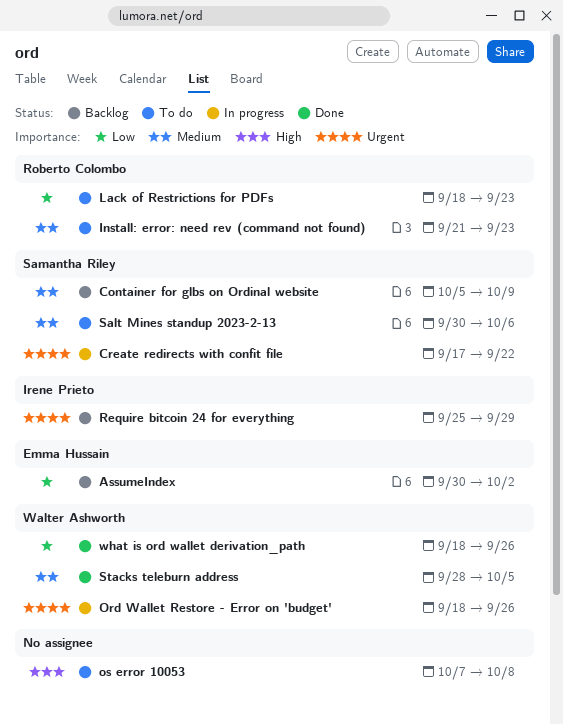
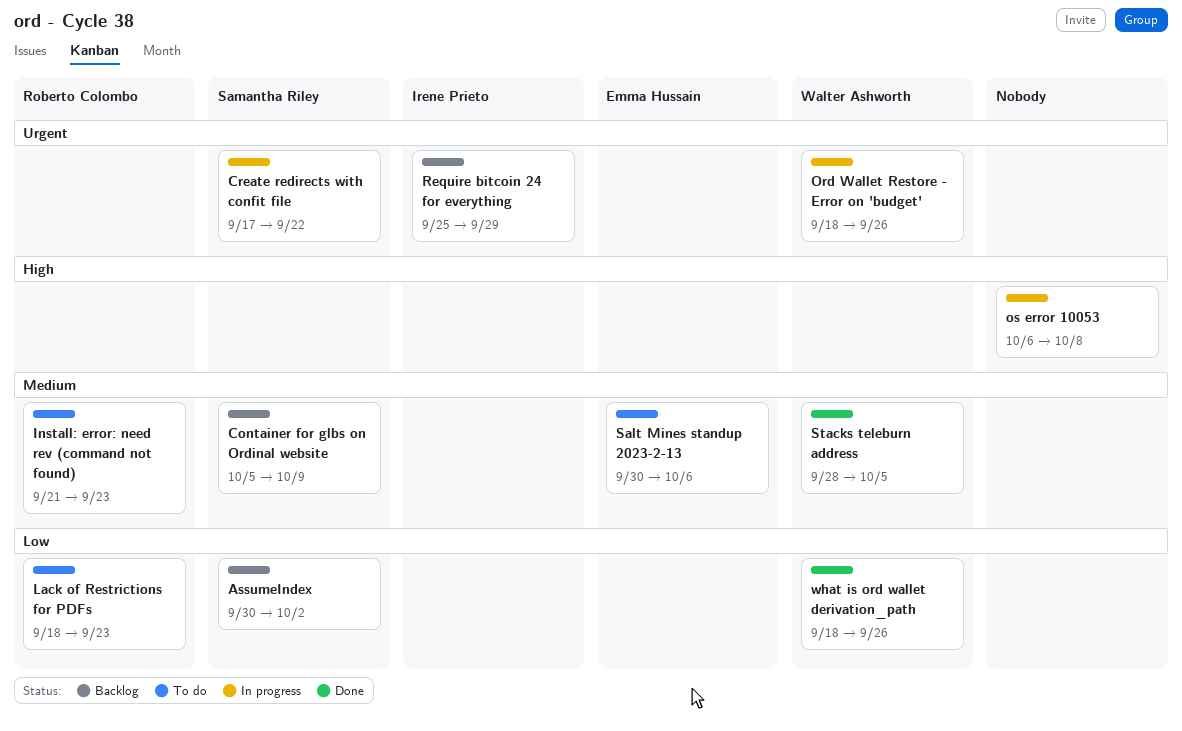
AssumeIndex, owner: Emma Hussain -> Samantha Riley
os error 10053, status: To do -> In progress
os error 10053, start: Oct 7 -> Oct 6
Salt Mines standup 2023-2-13, owner: Samantha Riley -> Emma Hussain

